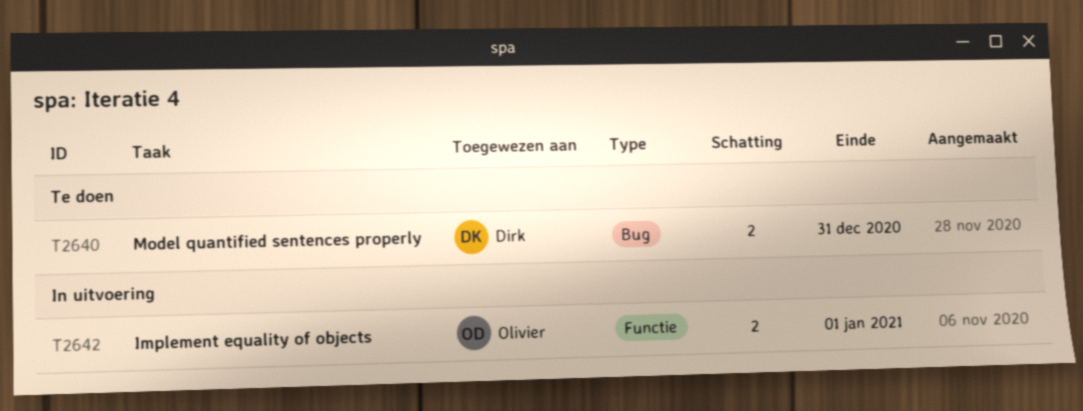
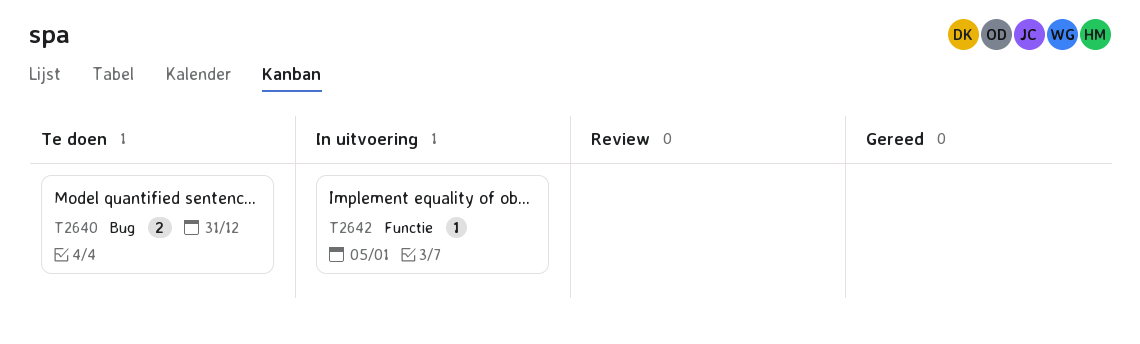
T2642, estimate: 2 -> 1
T2642, due: Jan 1 -> Jan 5

